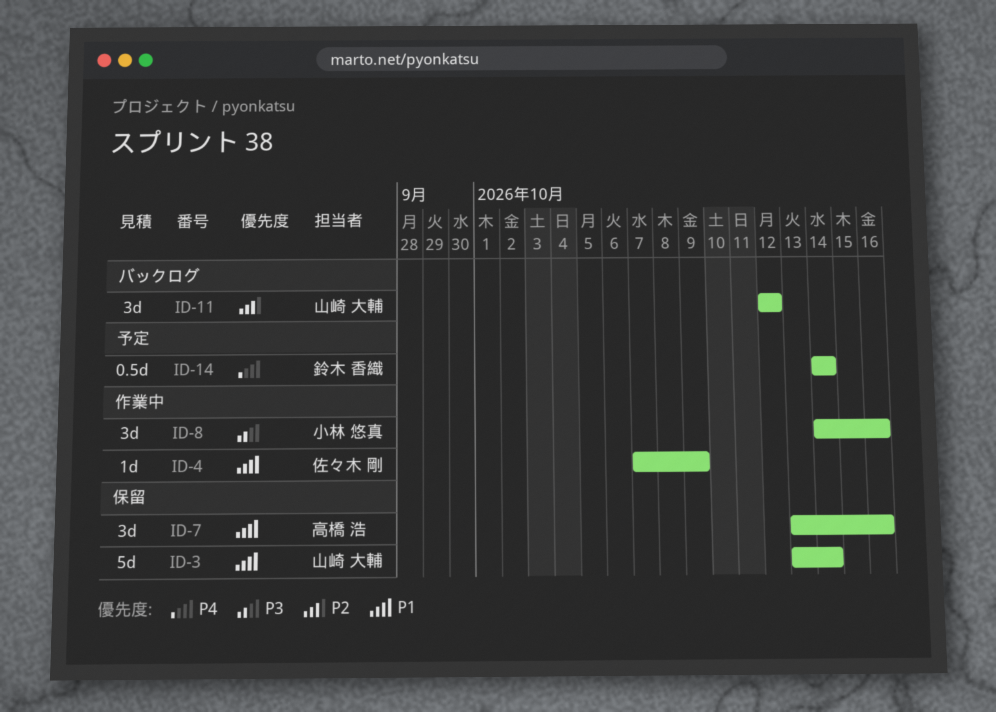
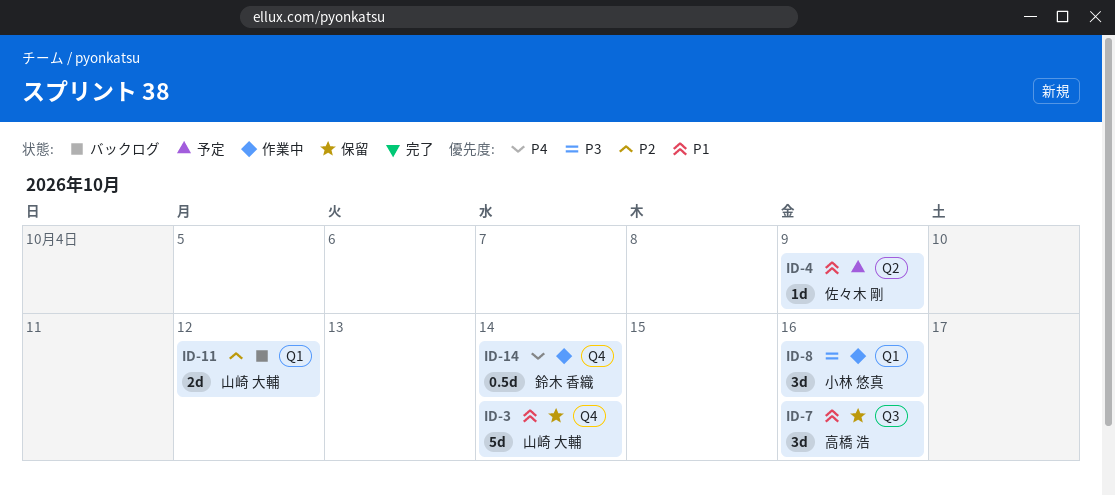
ID-4, status: 作業中 -> 予定
ID-11, estimate: 3d -> 2d
ID-14, status: 予定 -> 作業中

